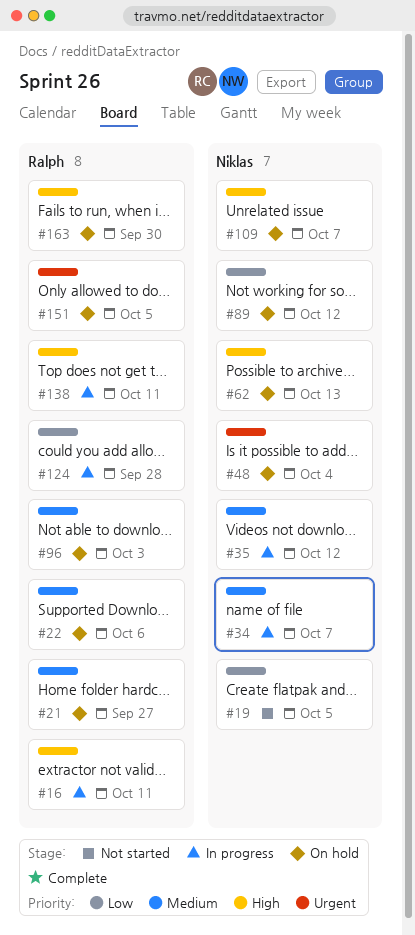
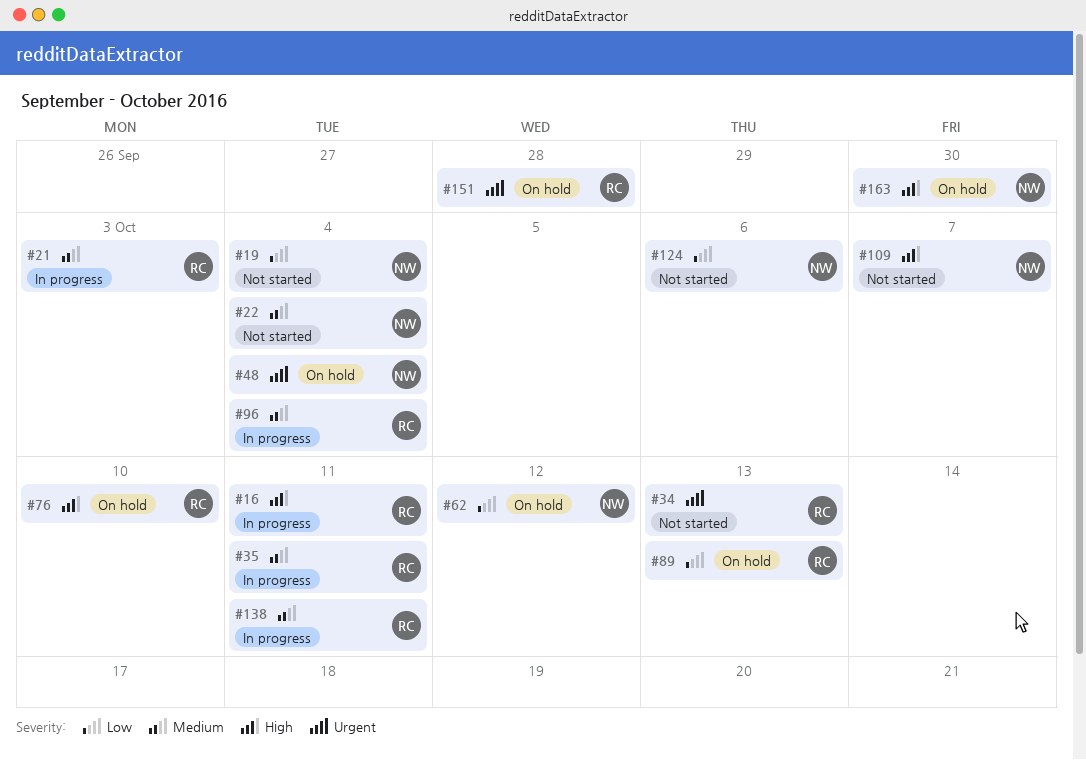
#19, due: Oct 5 -> Oct 4
#21, status: On hold -> In progress
#21, due: Sep 27 -> Oct 3
#22, status: On hold -> Not started
#22, owner: Ralph -> Niklas
#22, due: Oct 6 -> Oct 4
#34, status: In progress -> Not started
#34, owner: Niklas -> Ralph
#34, priority: Medium -> Urgent
#34, due: Oct 7 -> Oct 13
#35, owner: Niklas -> Ralph
#35, due: Oct 12 -> Oct 11
#62, priority: High -> Low
#62, due: Oct 13 -> Oct 12
#76: none -> present
#89, owner: Niklas -> Ralph
#89, due: Oct 12 -> Oct 13
#96, status: On hold -> In progress
#96, due: Oct 3 -> Oct 4
#109, status: On hold -> Not started
#124, status: In progress -> Not started
#124, owner: Ralph -> Niklas
#124, due: Sep 28 -> Oct 6
#138, priority: High -> Medium
#151, due: Oct 5 -> Sep 28
#163, owner: Ralph -> Niklas

